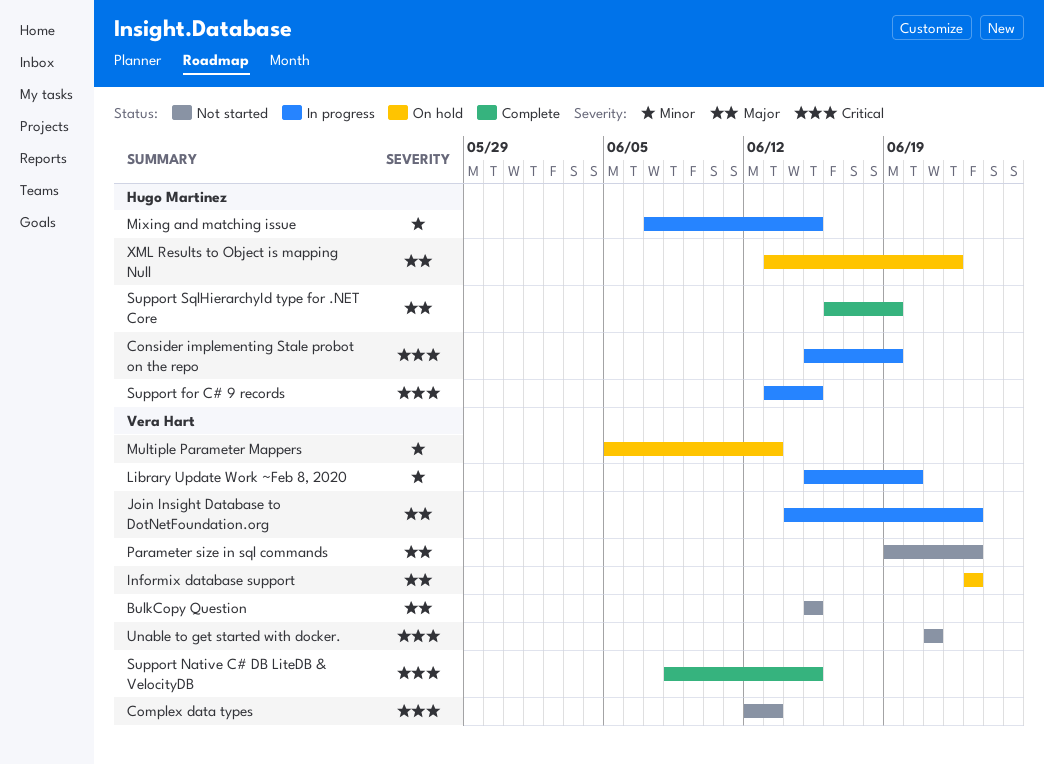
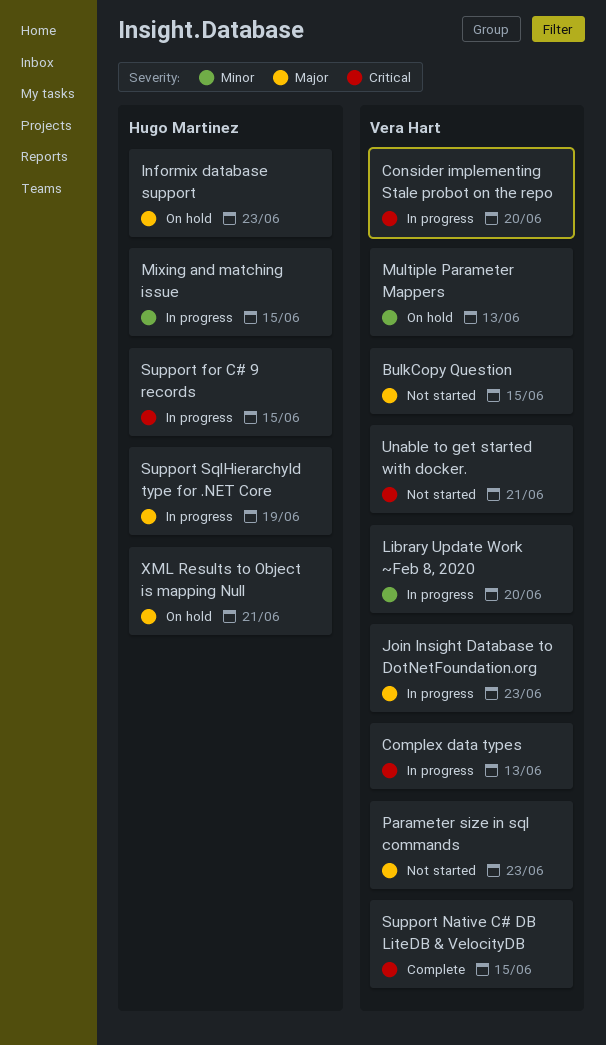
Complex data types, status: Not started -> In progress
Consider implementing Stale probot on the repo, owner: Hugo Martinez -> Vera Hart
Consider implementing Stale probot on the repo, due: Jun 19 -> Jun 20
Informix database support, owner: Vera Hart -> Hugo Martinez
Support SqlHierarchyId type for .NET Core, status: Complete -> In progress
XML Results to Object is mapping Null, due: Jun 22 -> Jun 21

